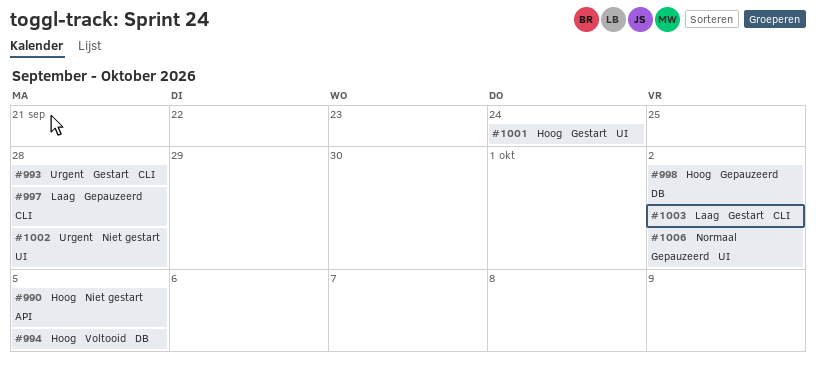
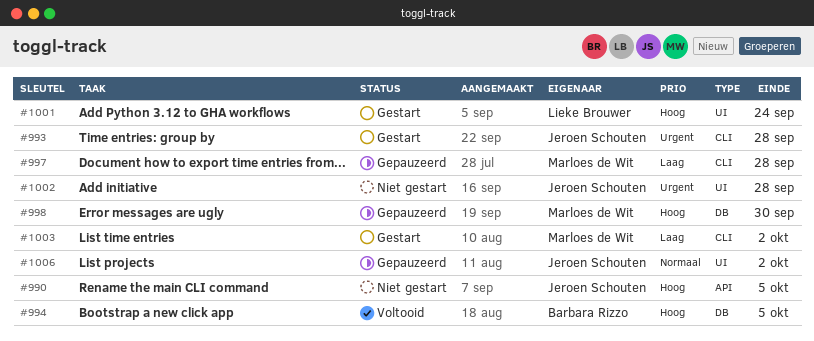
#998, due: Oct 2 -> Sep 30

